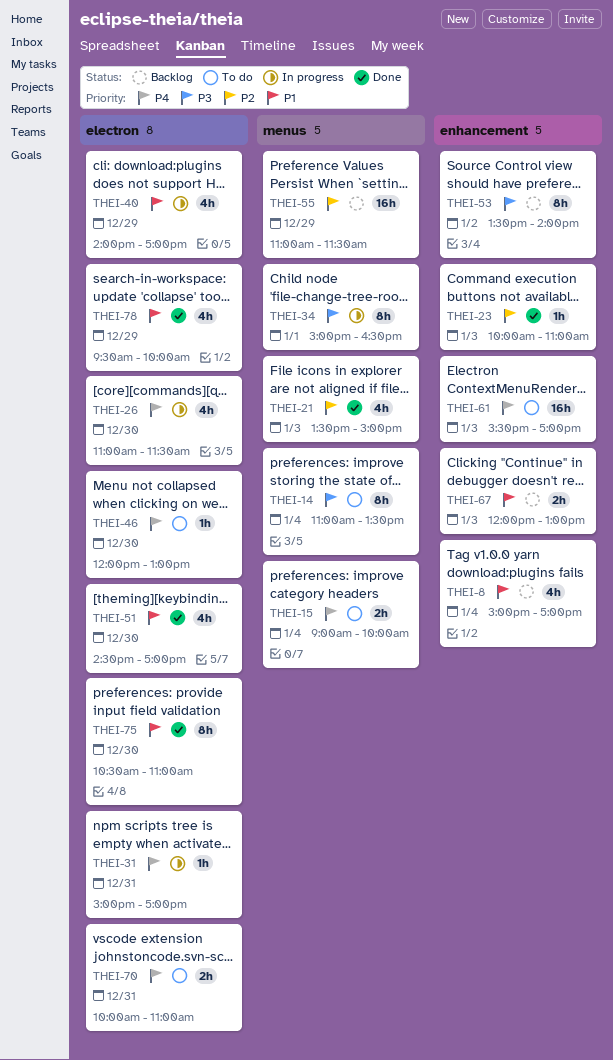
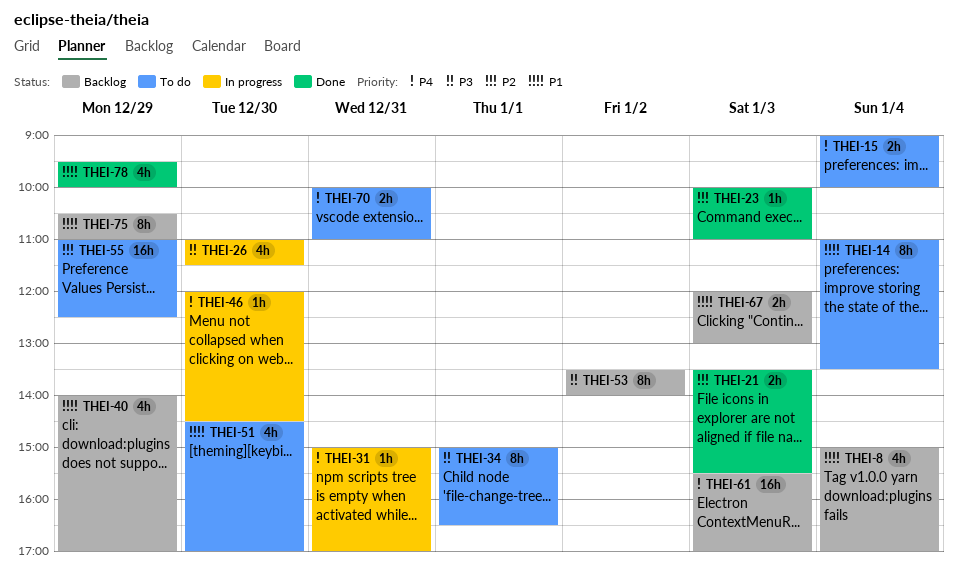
THEI-14, priority: P3 -> P1
THEI-21, estimate: 4h -> 2h
THEI-21, ends: 15:00 -> 15:30
THEI-26, priority: P4 -> P3
THEI-34, status: In progress -> To do
THEI-40, status: In progress -> Backlog
THEI-46, status: To do -> In progress
THEI-46, ends: 13:00 -> 14:30
THEI-51, status: Done -> To do
THEI-55, status: Backlog -> To do
THEI-55, ends: 11:30 -> 12:30
THEI-61, status: To do -> Backlog
THEI-75, status: Done -> Backlog
THEI-75, day: Dec 30 -> Dec 29

